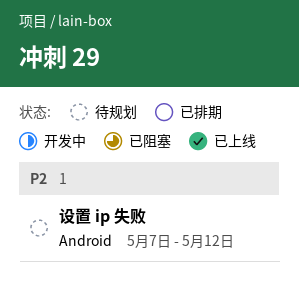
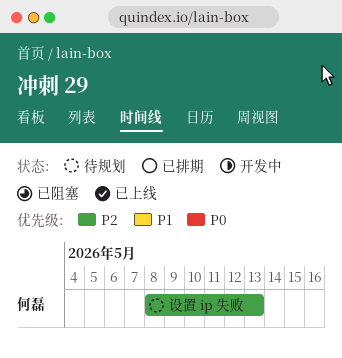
设置 ip 失败, start: May 7 -> May 8
设置 ip 失败, due: May 12 -> May 13

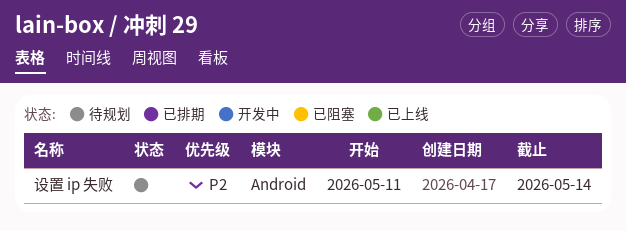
设置 ip 失败, start: May 8 -> May 11
设置 ip 失败, due: May 13 -> May 14

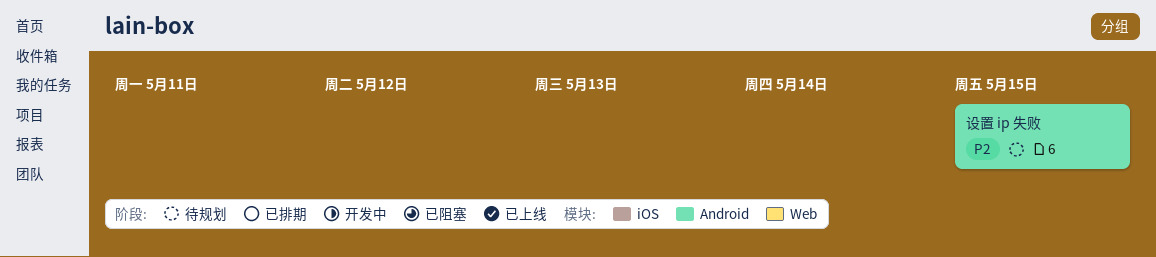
设置 ip 失败, due: May 14 -> May 15

